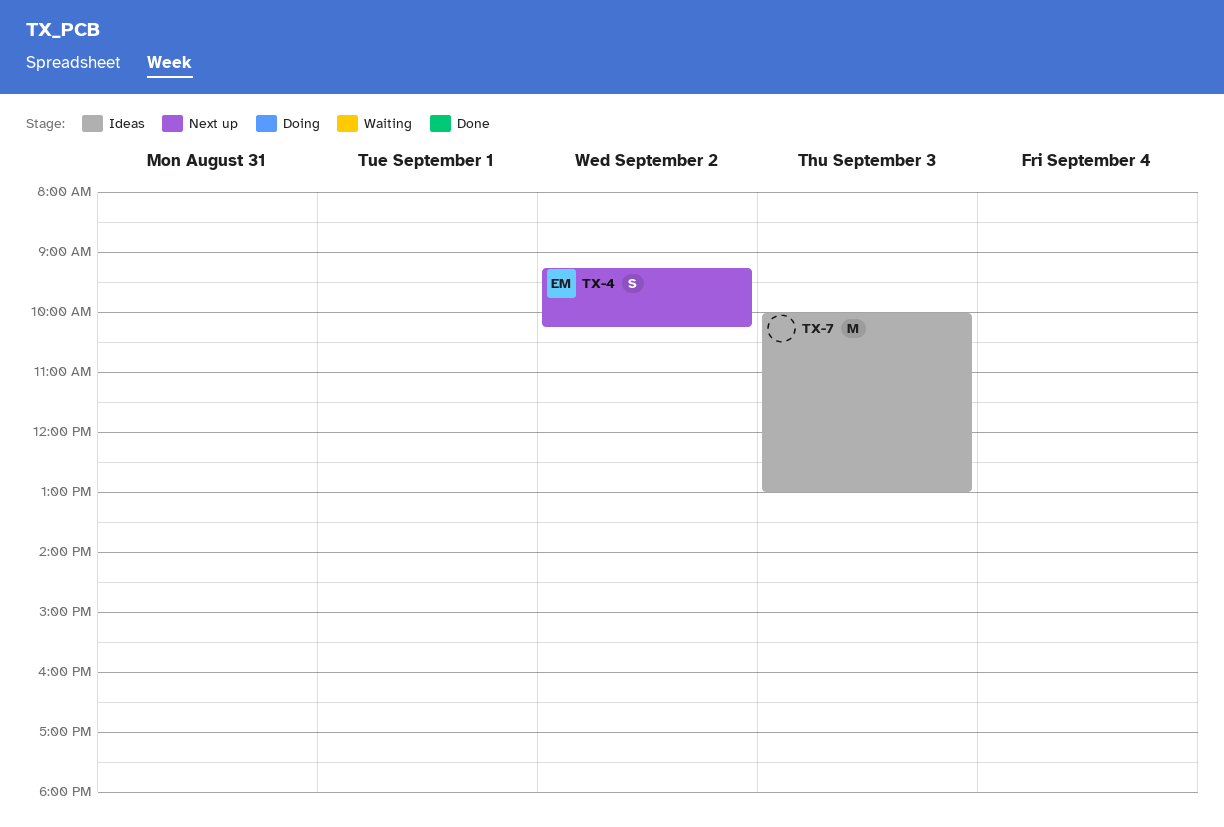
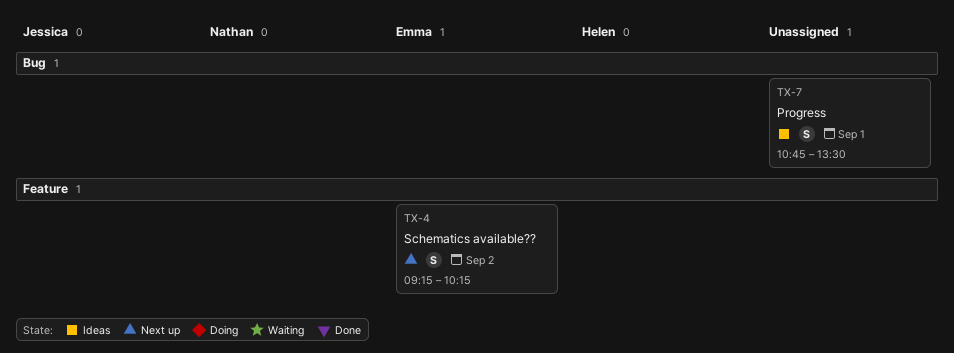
TX-7, estimate: M -> S
TX-7, day: Sep 3 -> Sep 1
TX-7, begins: 10:00 -> 10:45
TX-7, ends: 13:00 -> 13:30

